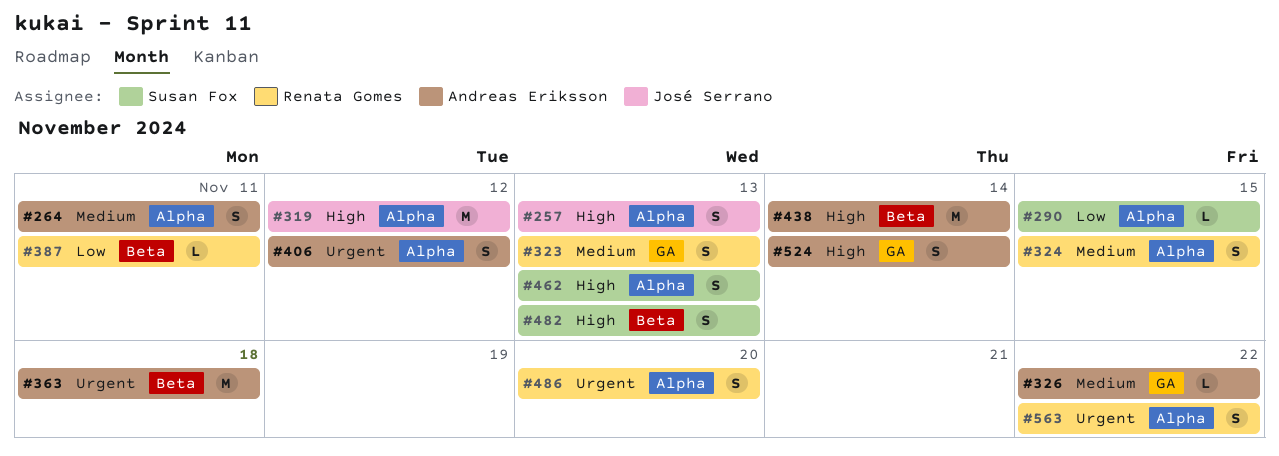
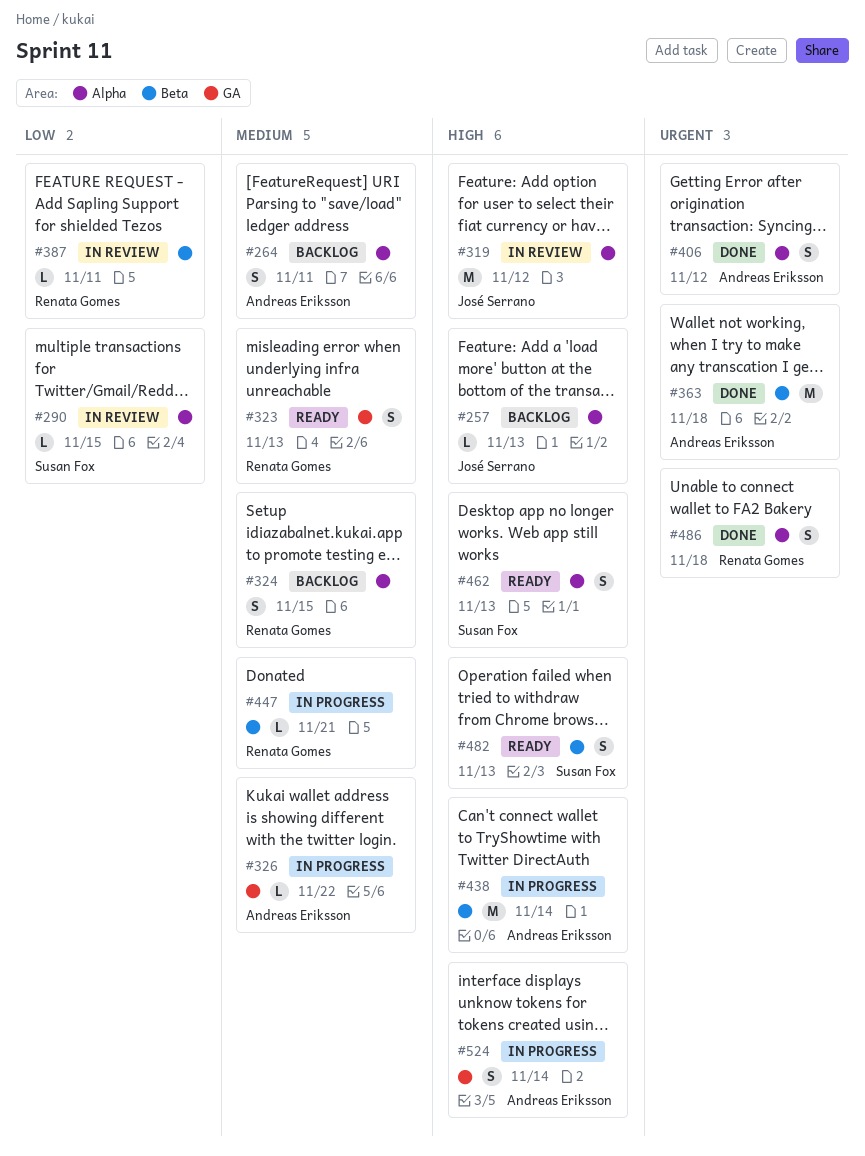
#257, estimate: S -> L
#447: none -> present
#486, due: Nov 20 -> Nov 18
#563: present -> none

